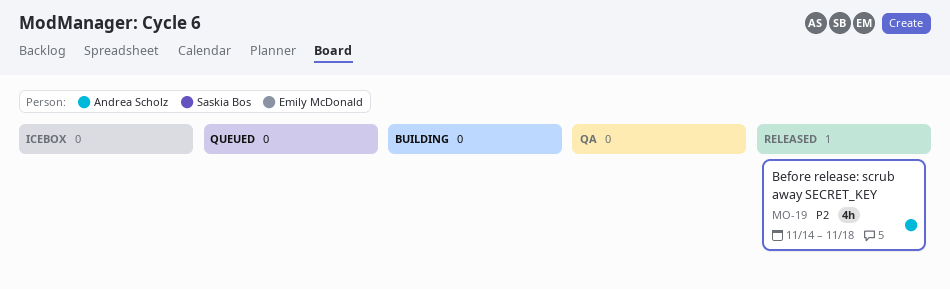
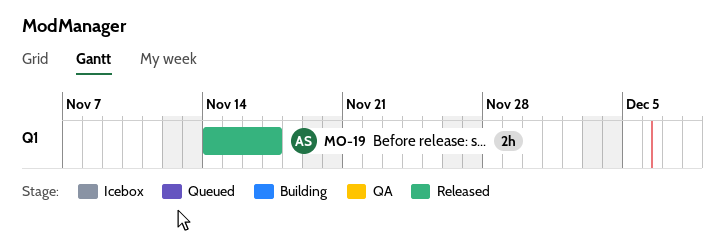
MO-19, estimate: 4h -> 2h
MO-19, due: Nov 18 -> Nov 17

